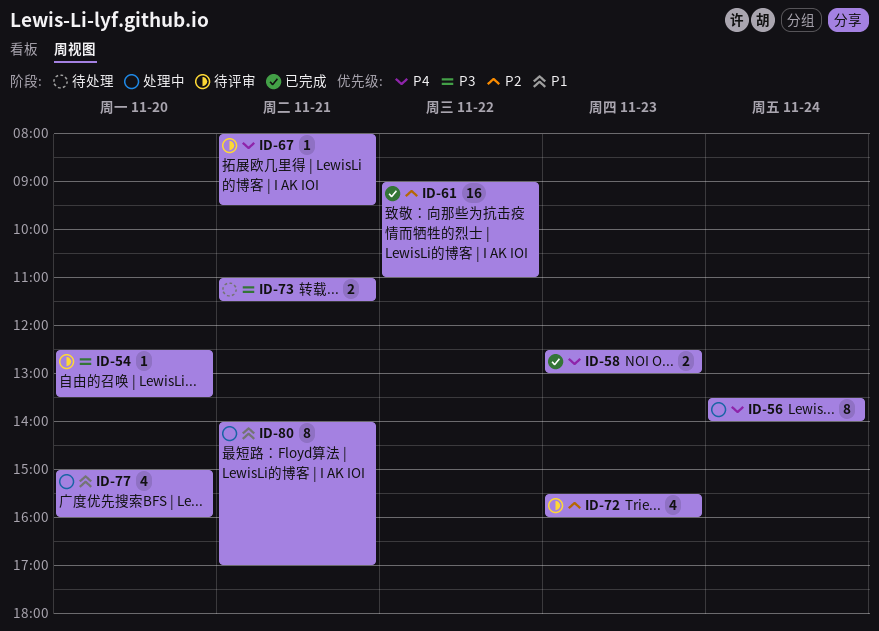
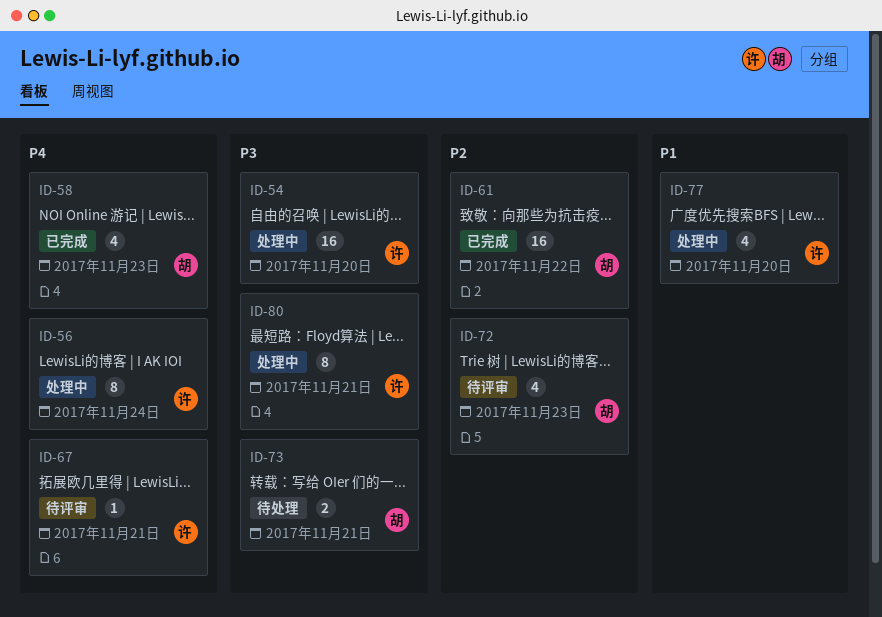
ID-54, status: 待评审 -> 处理中
ID-54, estimate: 1 -> 16
ID-58, estimate: 2 -> 4
ID-80, priority: P1 -> P3

